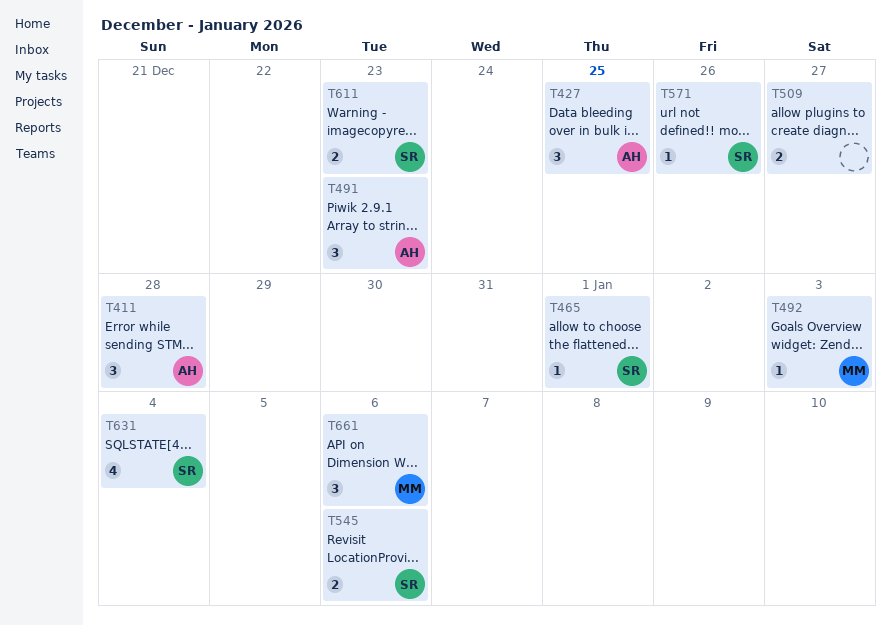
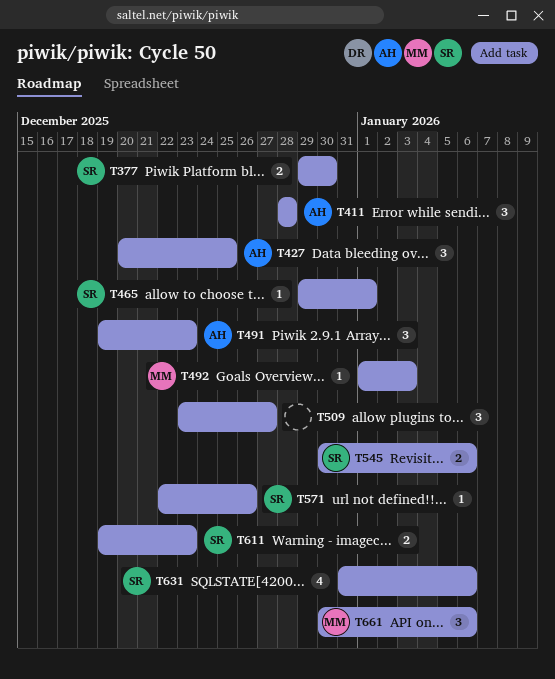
T377: none -> present
T509, estimate: 2 -> 3
T631, due: Jan 4 -> Jan 6

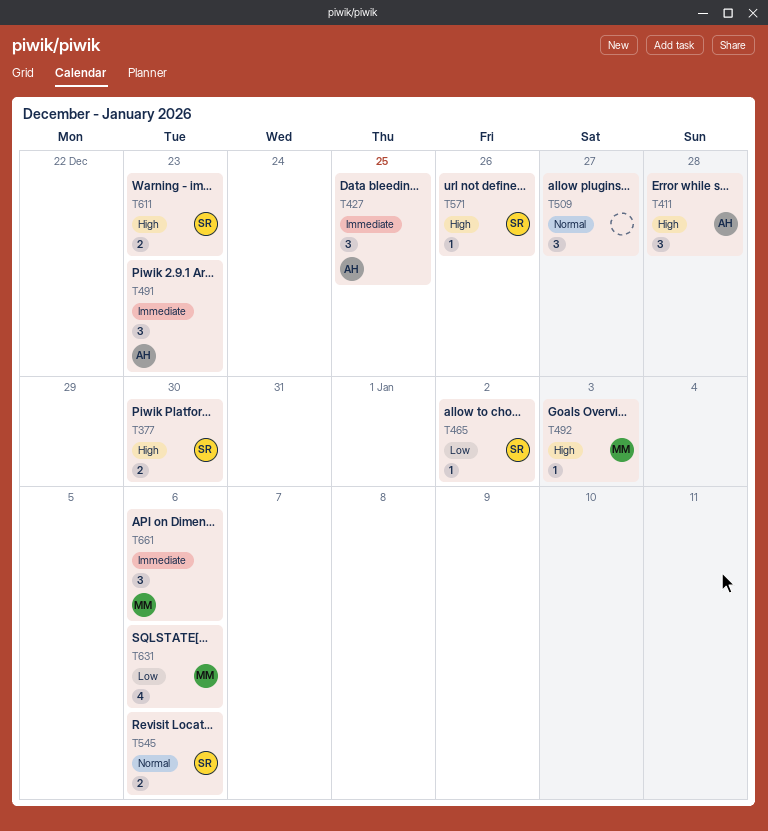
T465, due: Jan 1 -> Jan 2
T631, owner: SR -> MM

